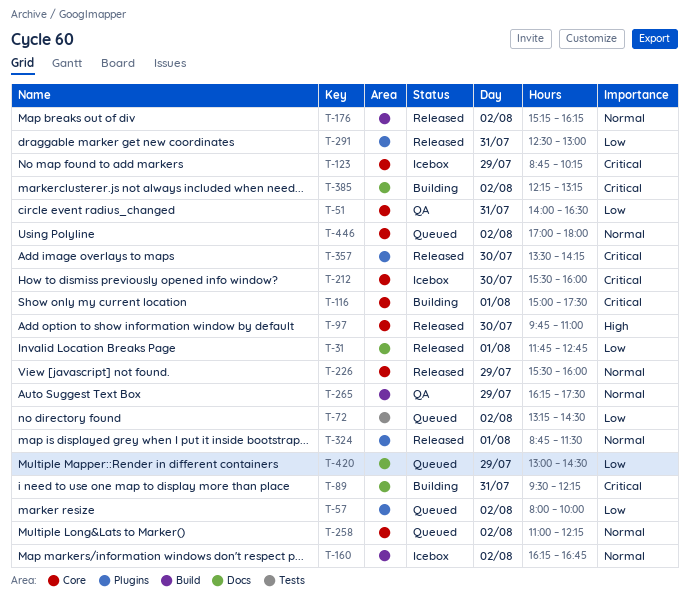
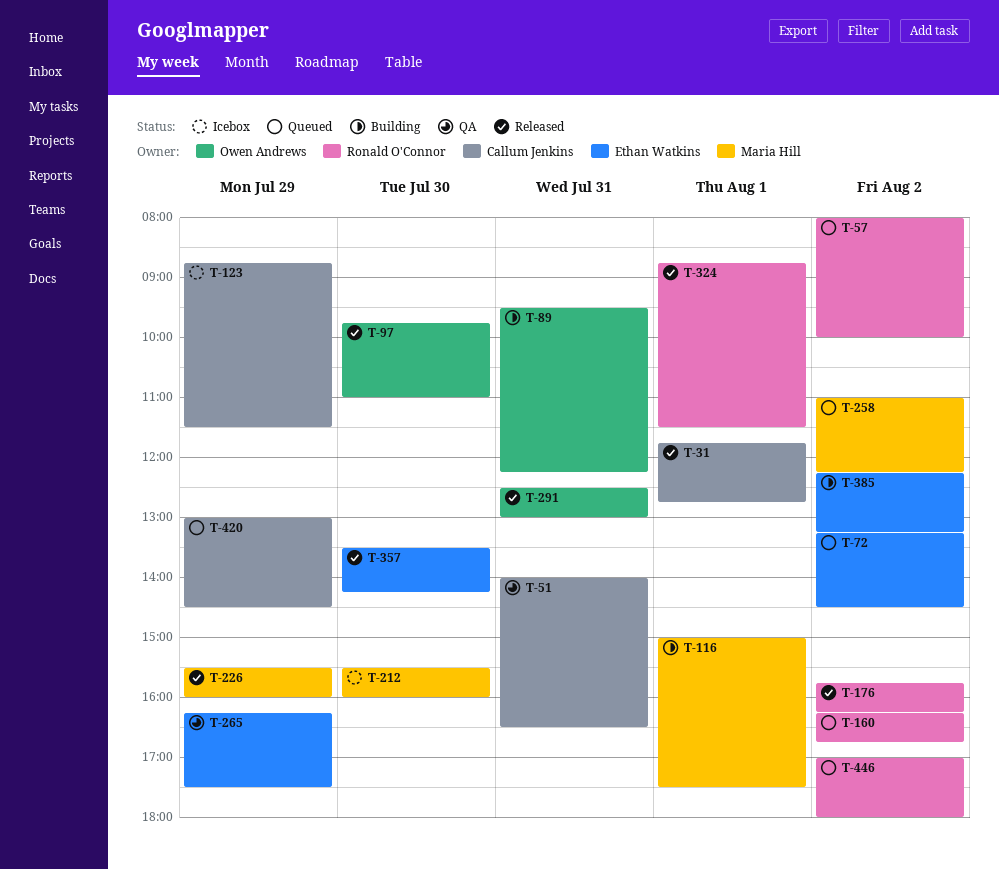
T-123, ends: 10:15 -> 11:30
T-160, status: Icebox -> Queued
T-176, begins: 15:15 -> 15:45

